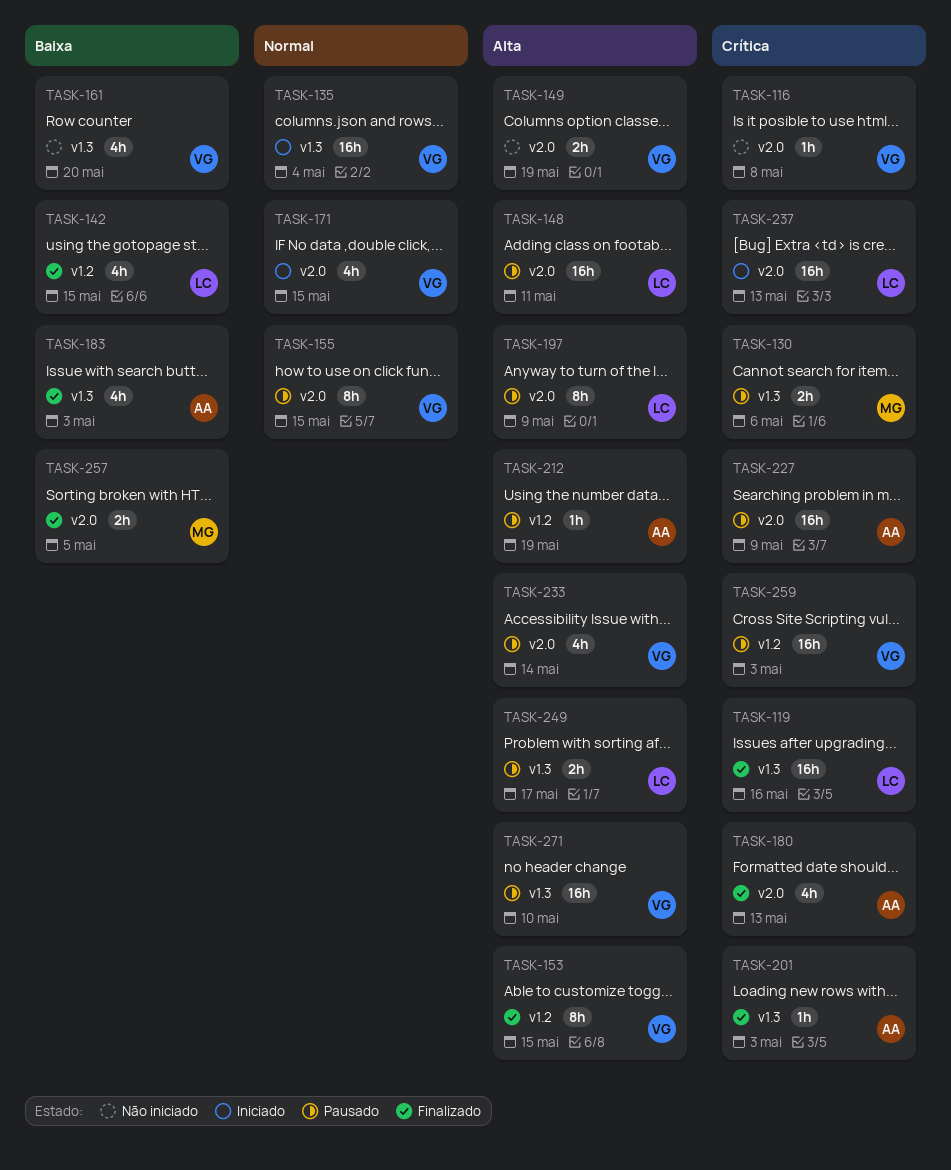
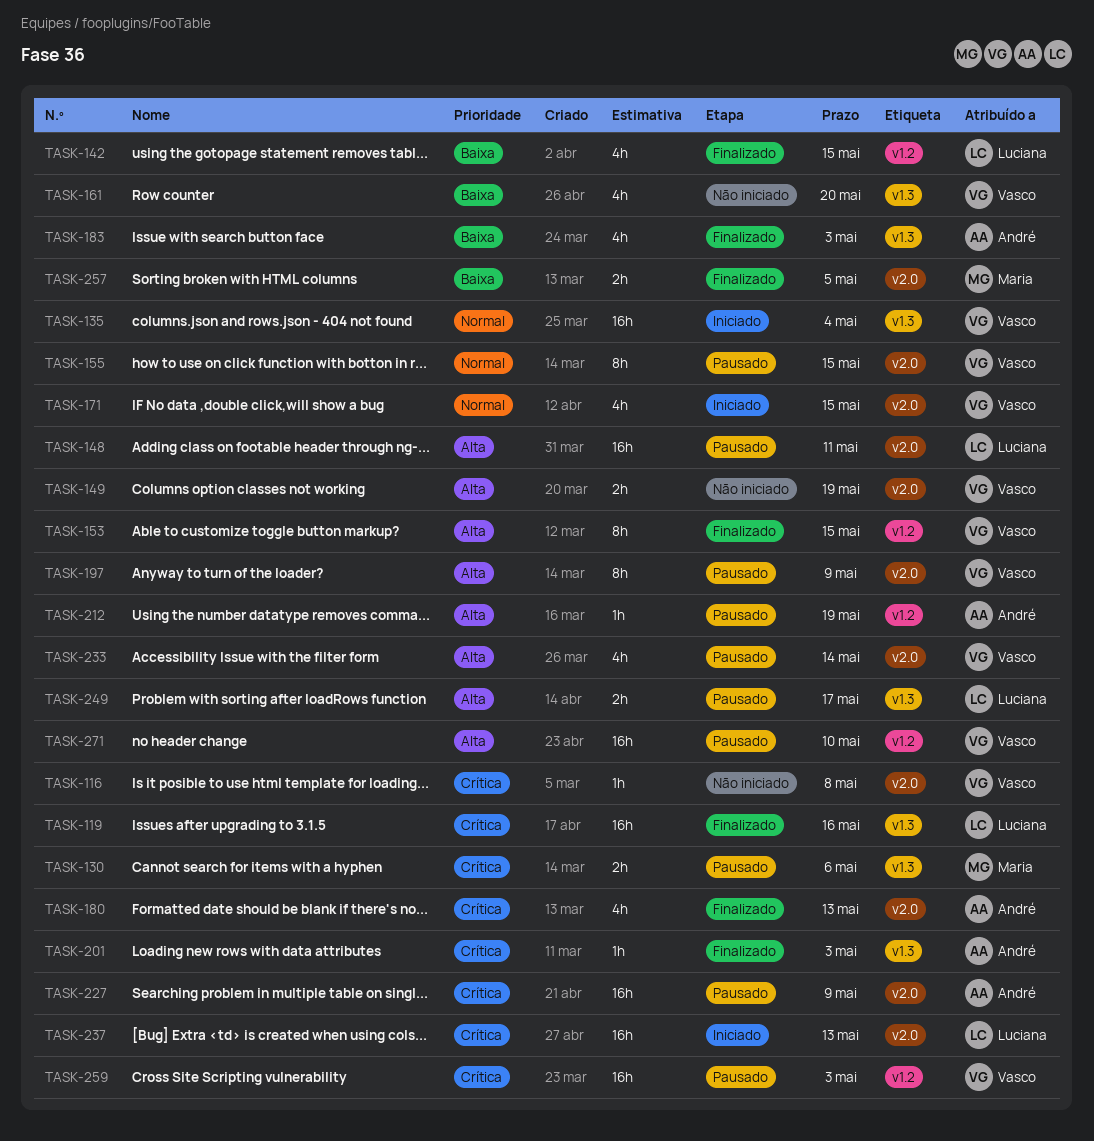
TASK-197, owner: Luciana -> Vasco
TASK-271, label: v1.3 -> v1.2

